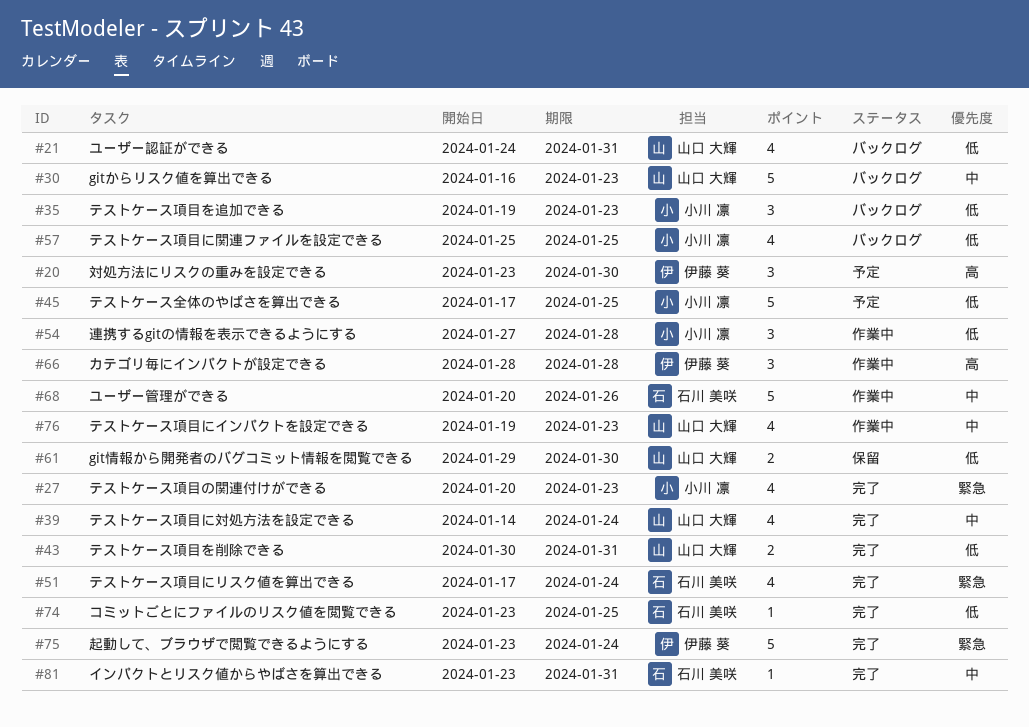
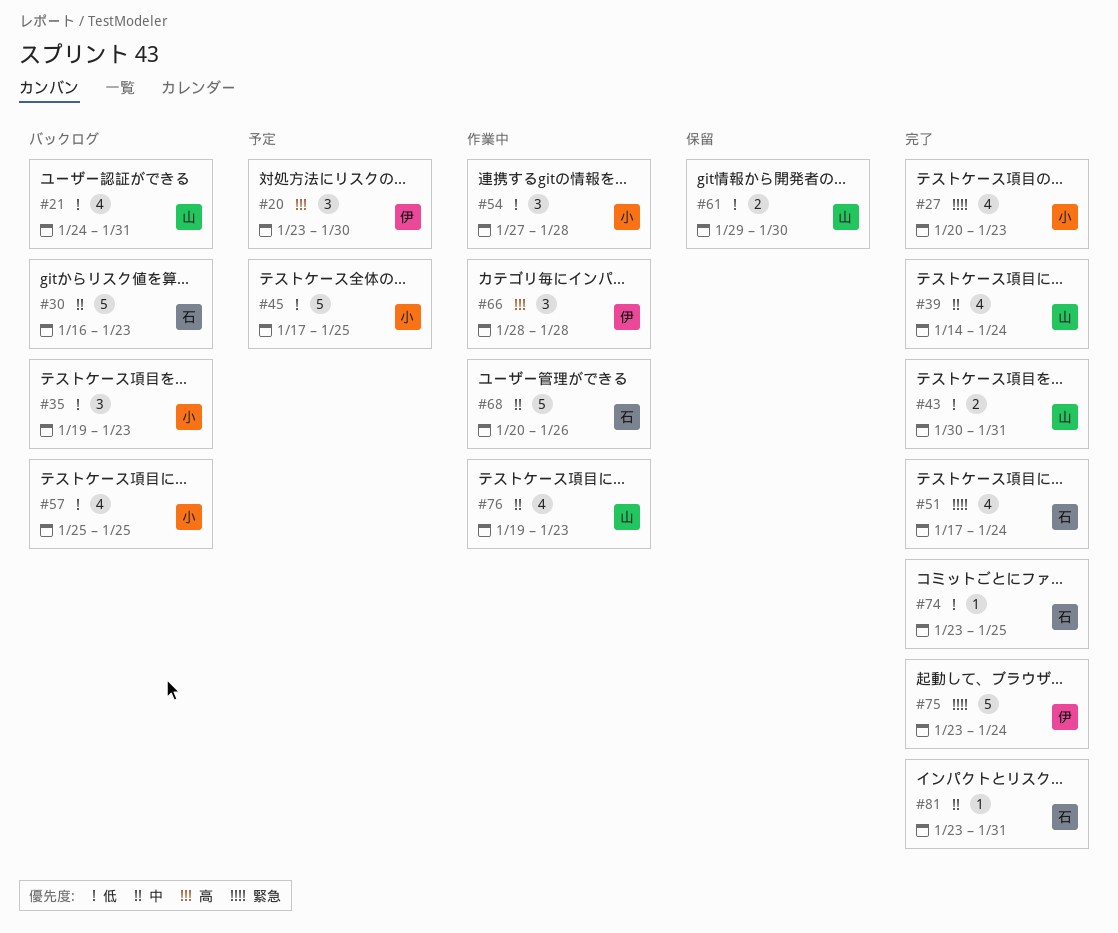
#30, owner: 山口 大輝 -> 石川 美咲

